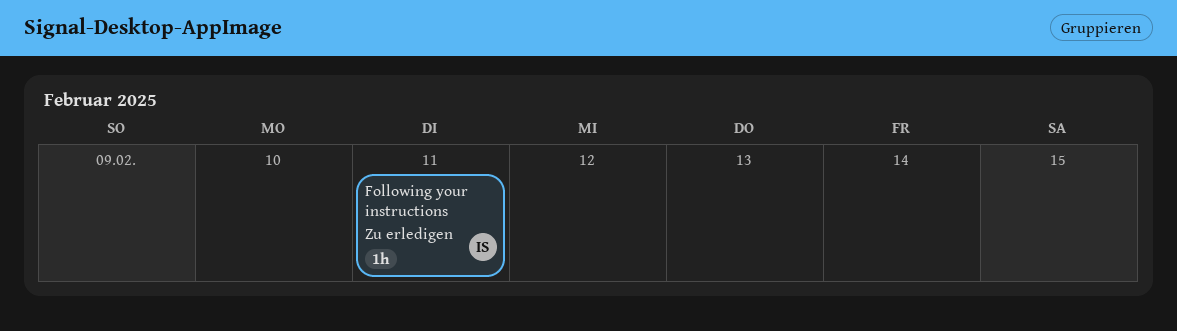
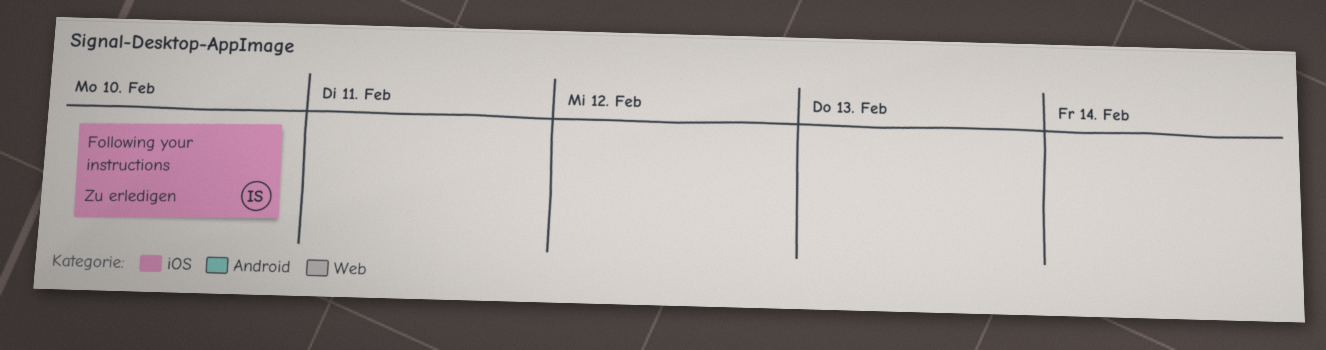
Following your instructions, due: Feb 11 -> Feb 10

